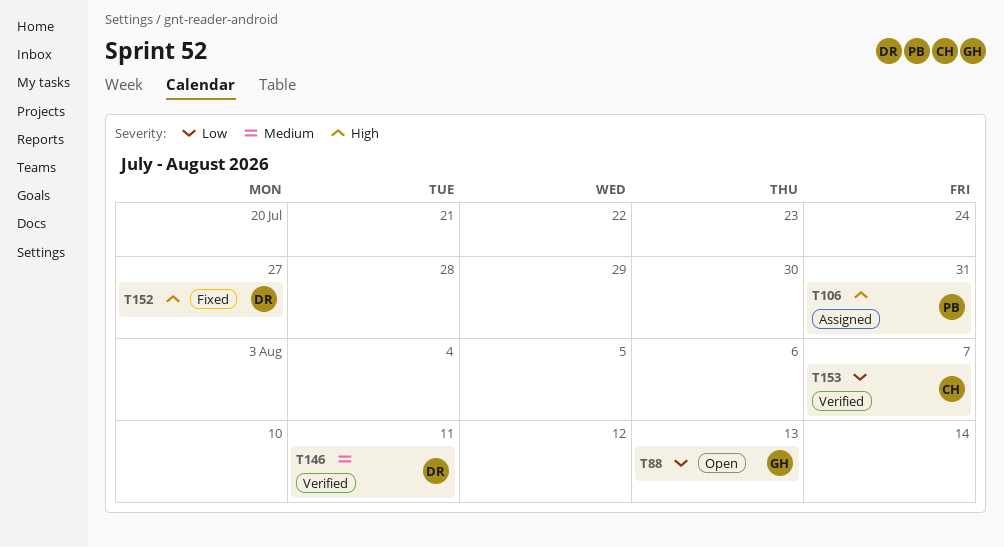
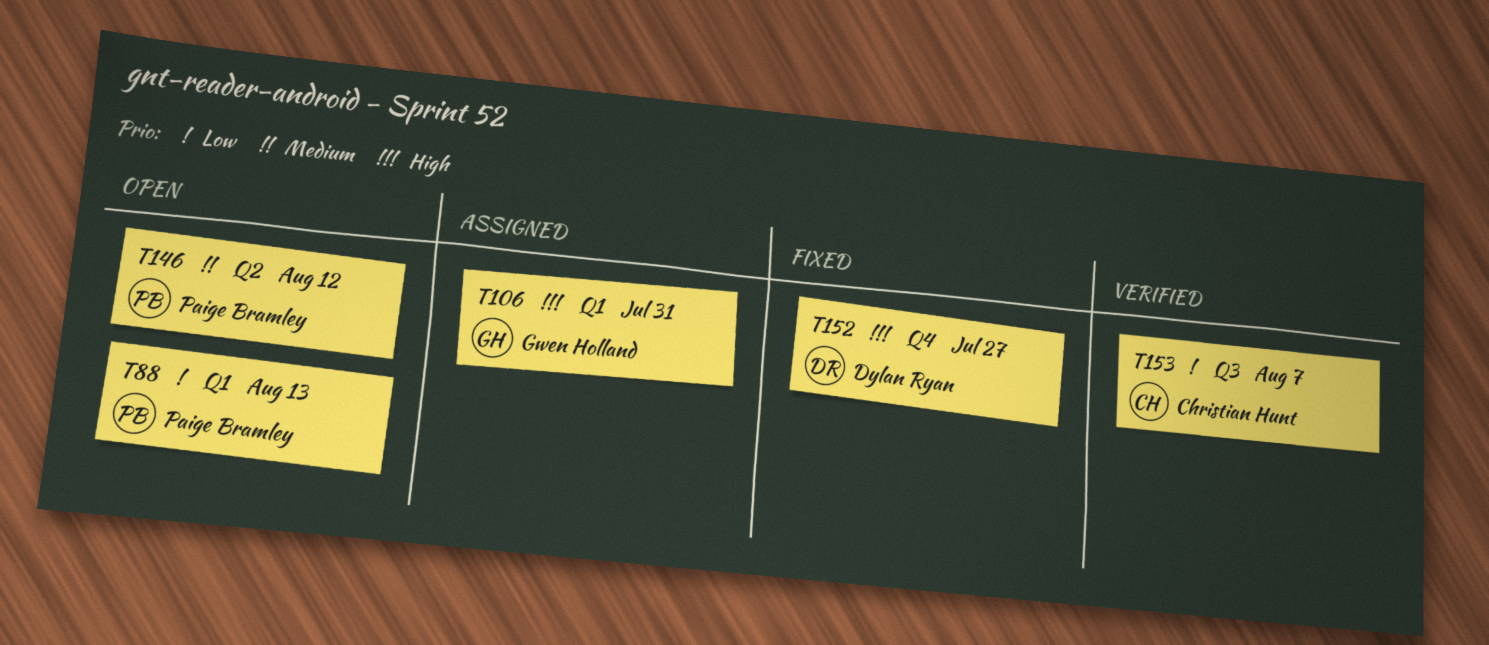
T88, owner: Gwen Holland -> Paige Bramley
T106, owner: Paige Bramley -> Gwen Holland
T146, status: Verified -> Open
T146, owner: Dylan Ryan -> Paige Bramley
T146, due: Aug 11 -> Aug 12

